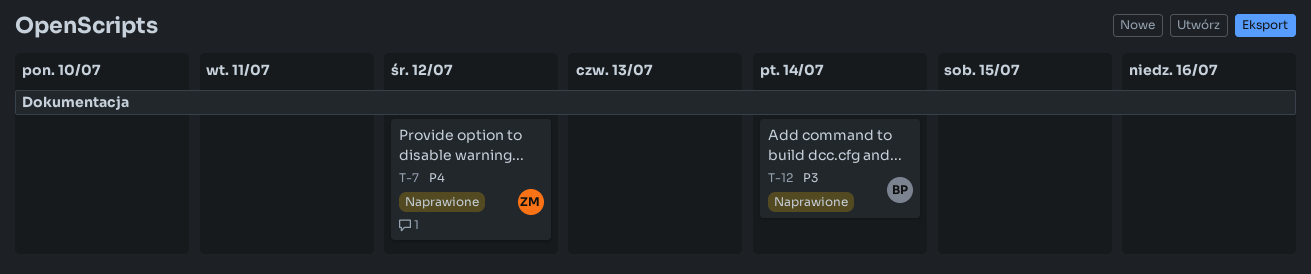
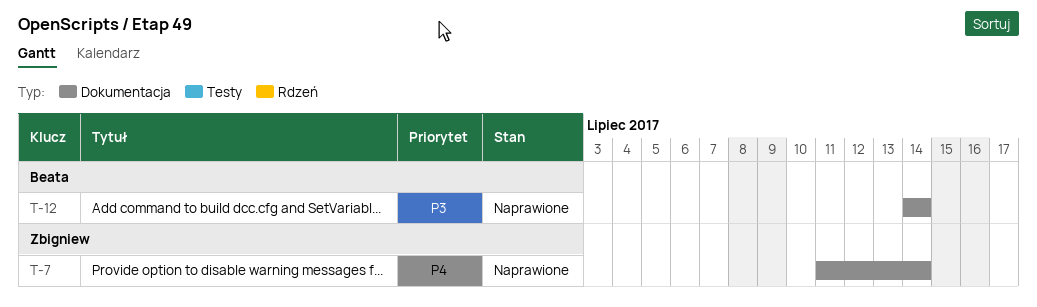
T-7, due: Jul 12 -> Jul 14

